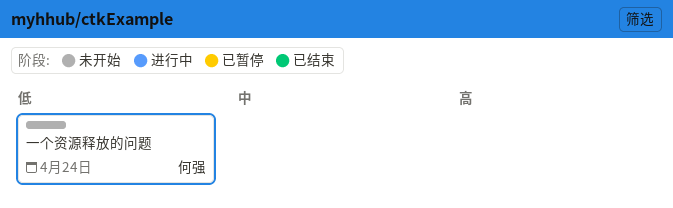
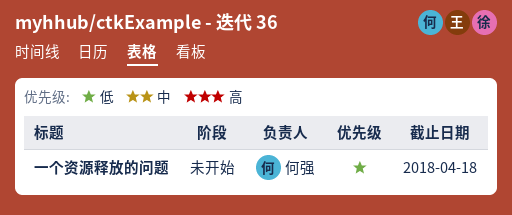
一个资源释放的问题, due: Apr 24 -> Apr 18

